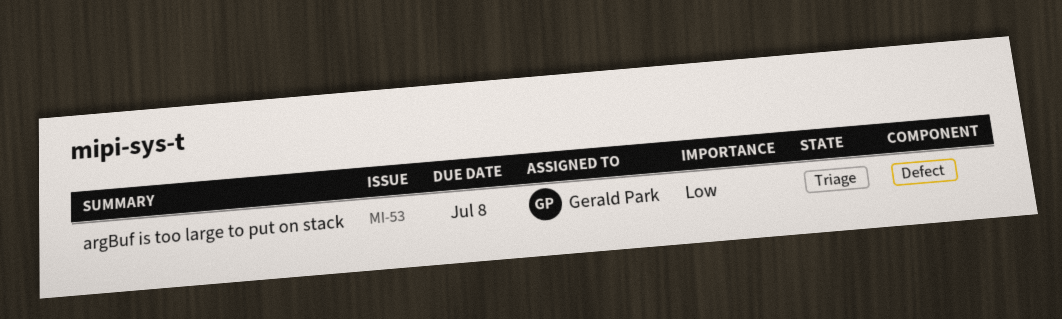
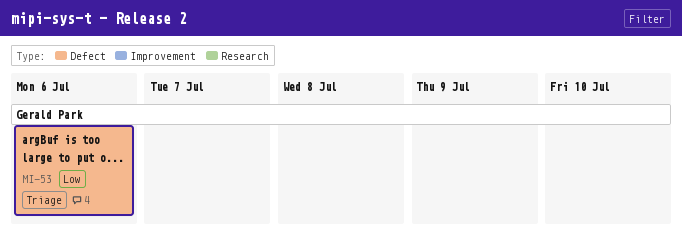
MI-53, due: Jul 8 -> Jul 6

